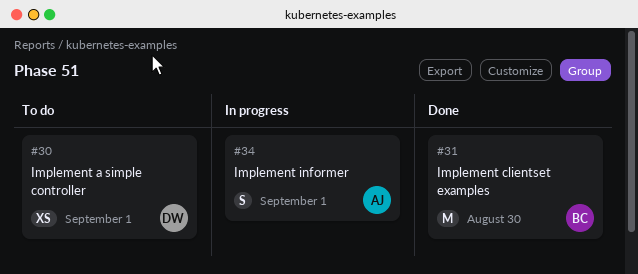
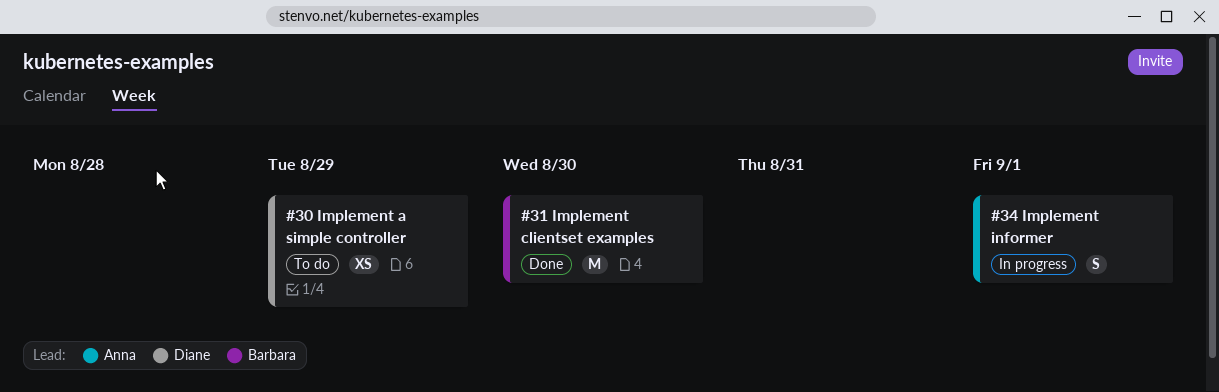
#30, due: Sep 1 -> Aug 29

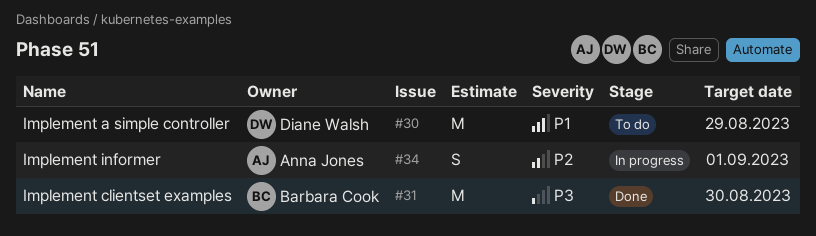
#30, estimate: XS -> M

